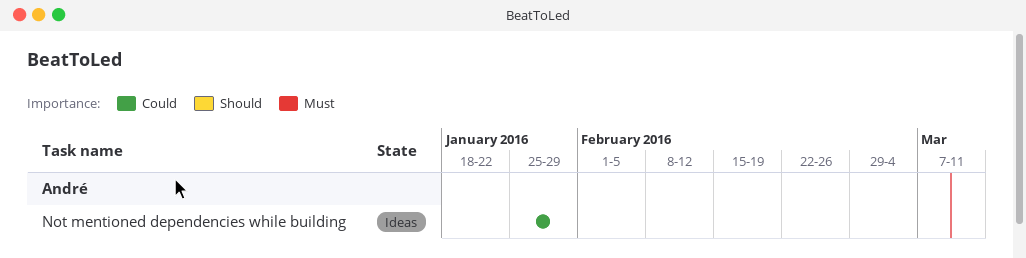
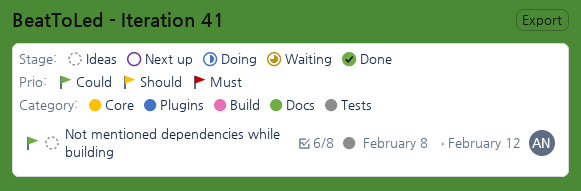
Not mentioned dependencies while building, start: Jan 25 -> Feb 8
Not mentioned dependencies while building, due: Jan 29 -> Feb 12

